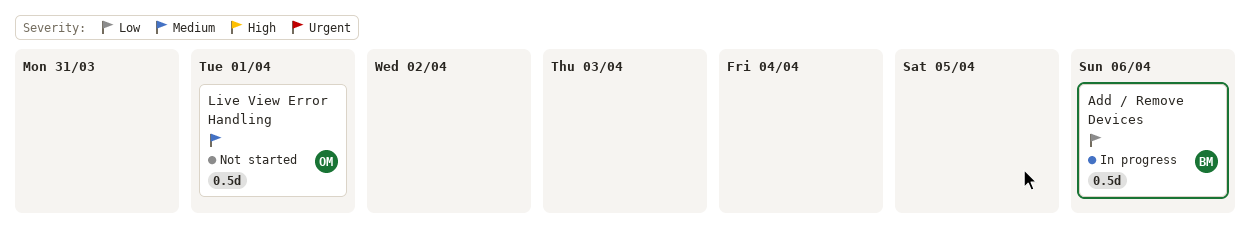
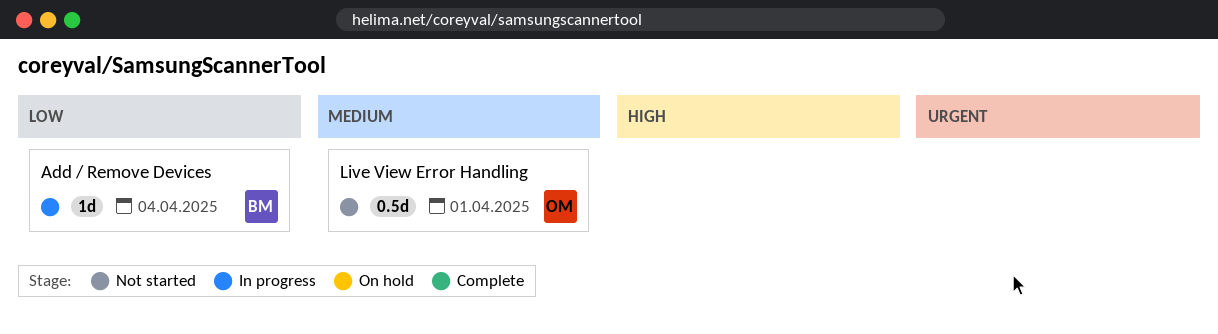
Add / Remove Devices, estimate: 0.5d -> 1d
Add / Remove Devices, due: Apr 6 -> Apr 4

